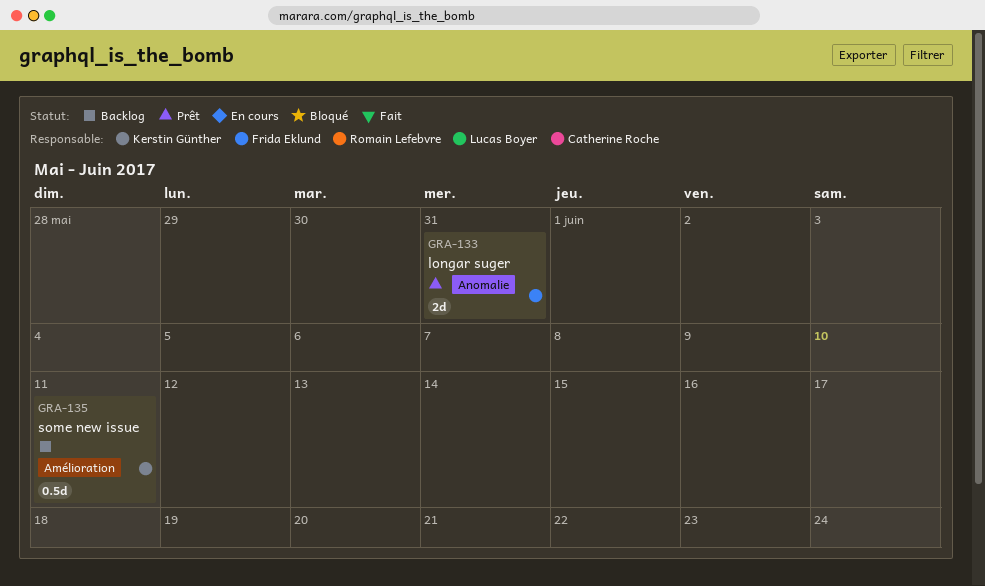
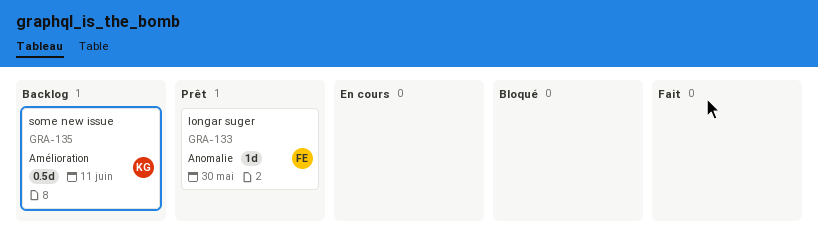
GRA-133, estimate: 2d -> 1d
GRA-133, due: May 31 -> May 30

